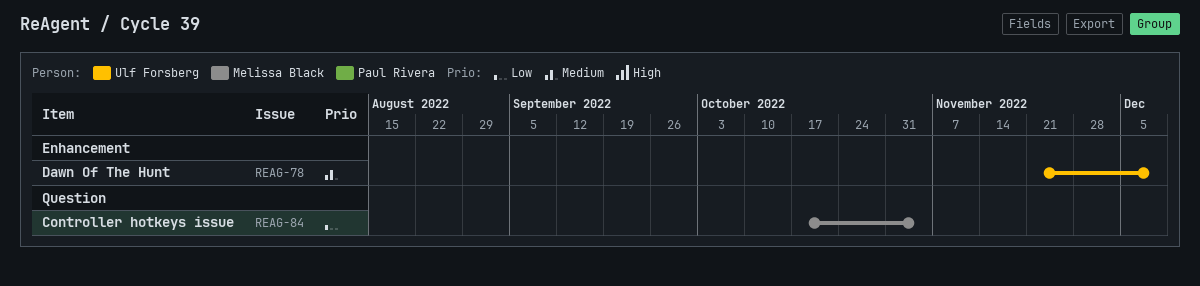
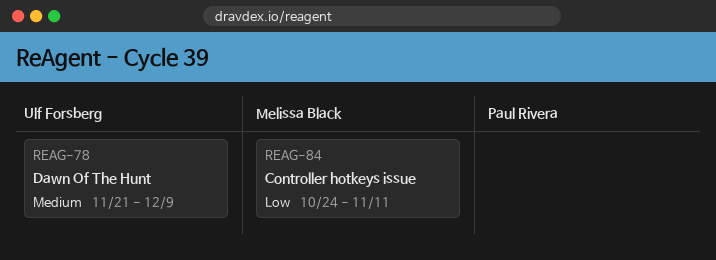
REAG-84, start: Oct 17 -> Oct 24
REAG-84, due: Nov 4 -> Nov 11

